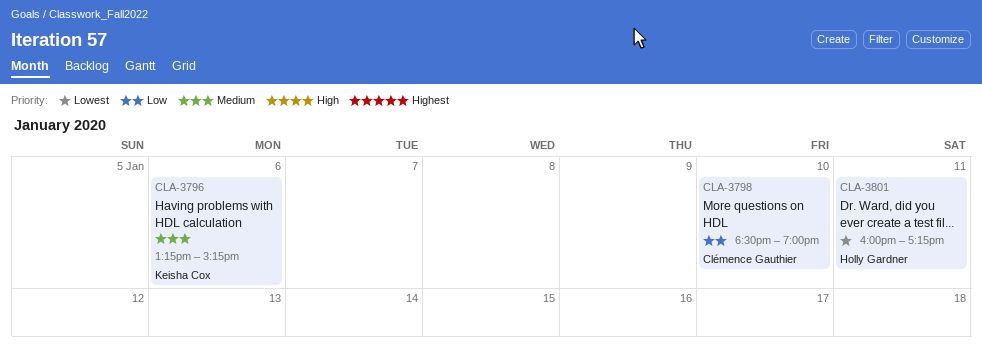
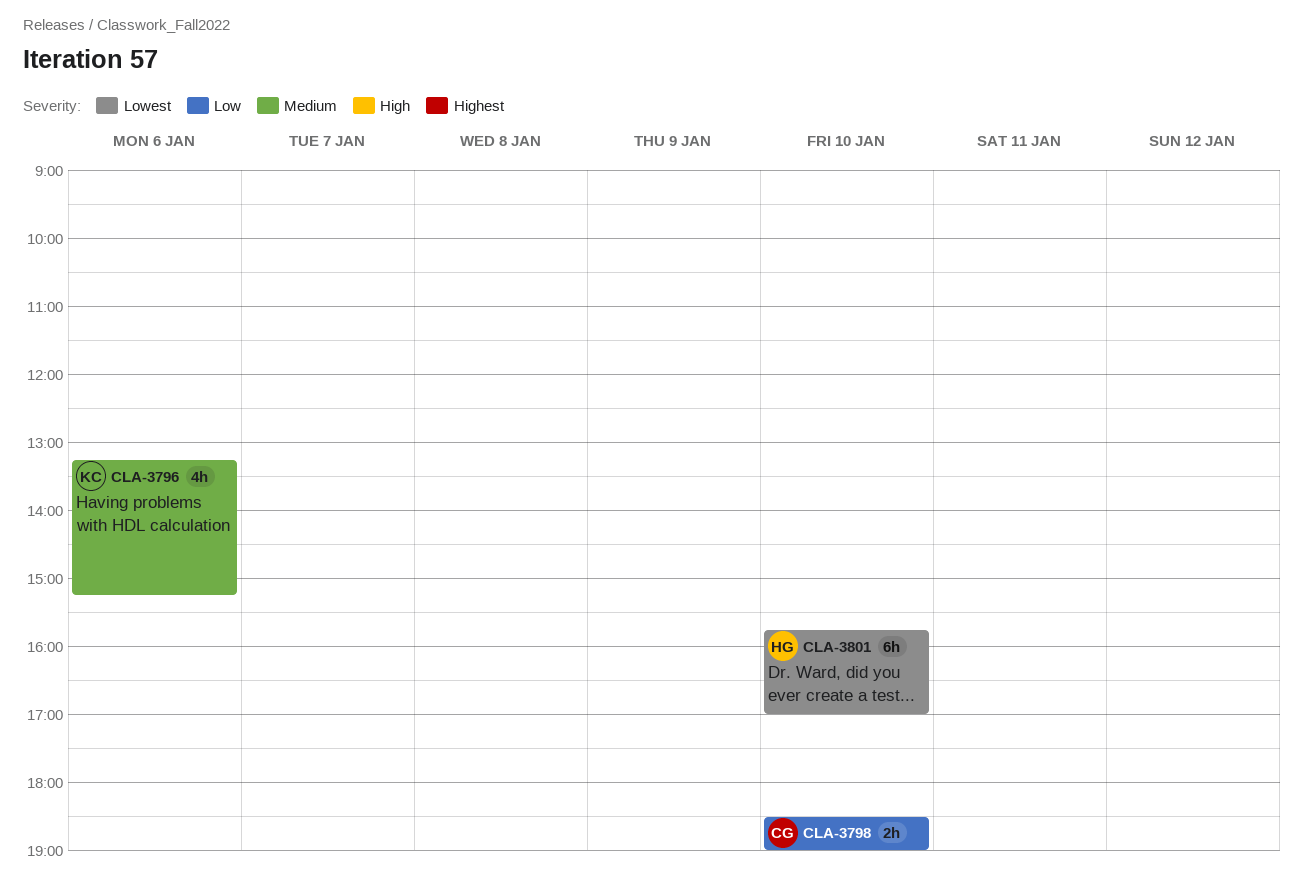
CLA-3801, day: Jan 11 -> Jan 10
CLA-3801, begins: 16:00 -> 15:45
CLA-3801, ends: 17:15 -> 17:00

